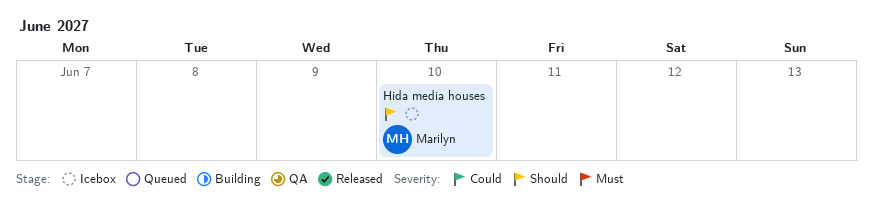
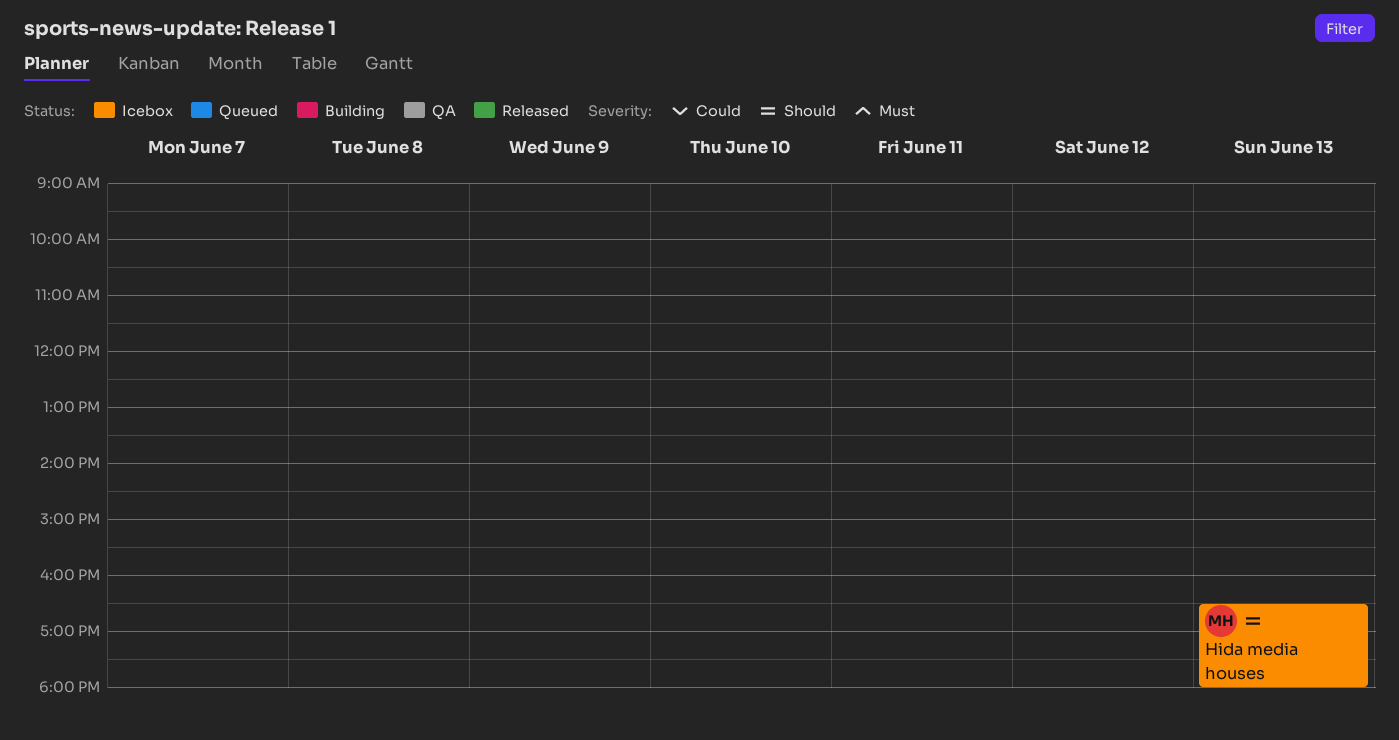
Hida media houses, day: Jun 10 -> Jun 13

